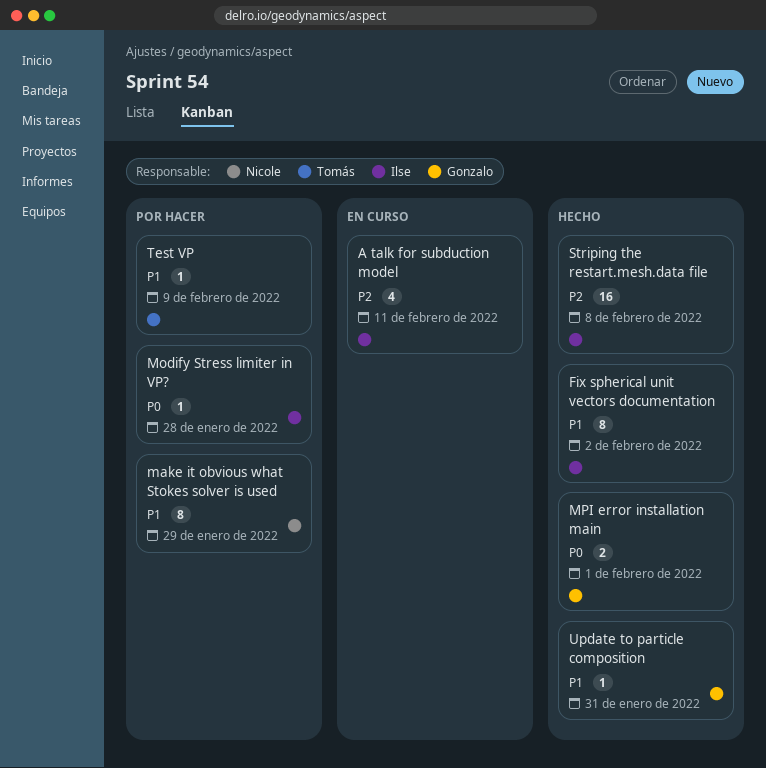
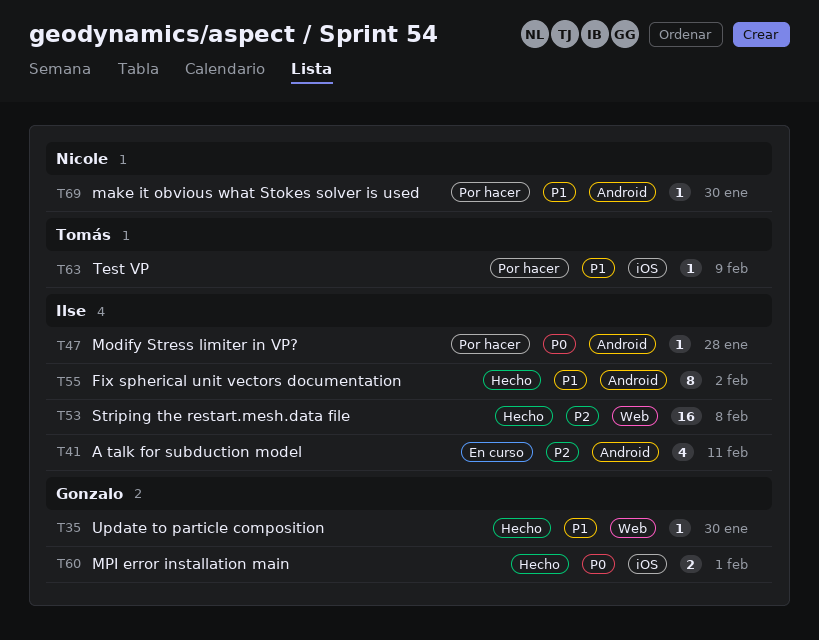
make it obvious what Stokes solver is used, estimate: 8 -> 1
make it obvious what Stokes solver is used, due: Jan 29 -> Jan 30
Update to particle composition, due: Jan 31 -> Jan 30

